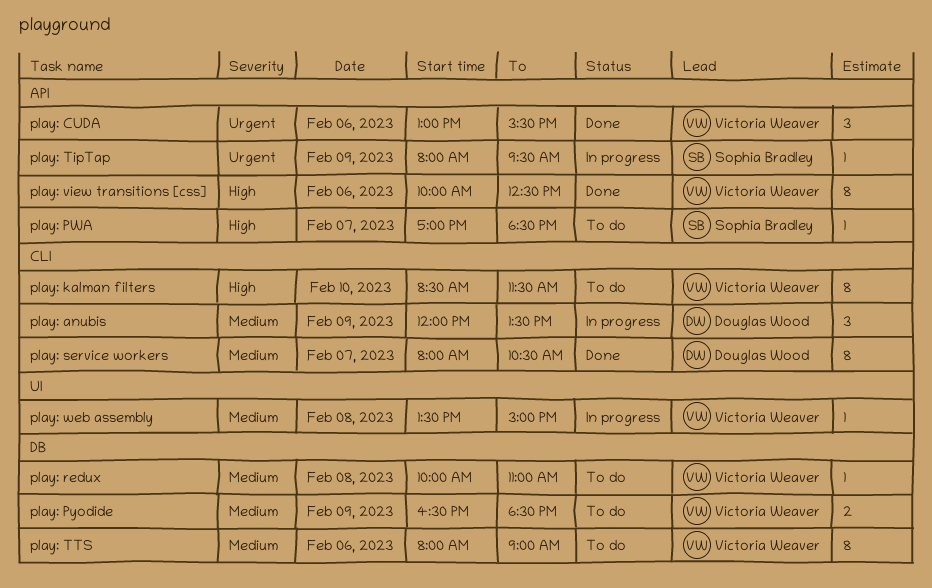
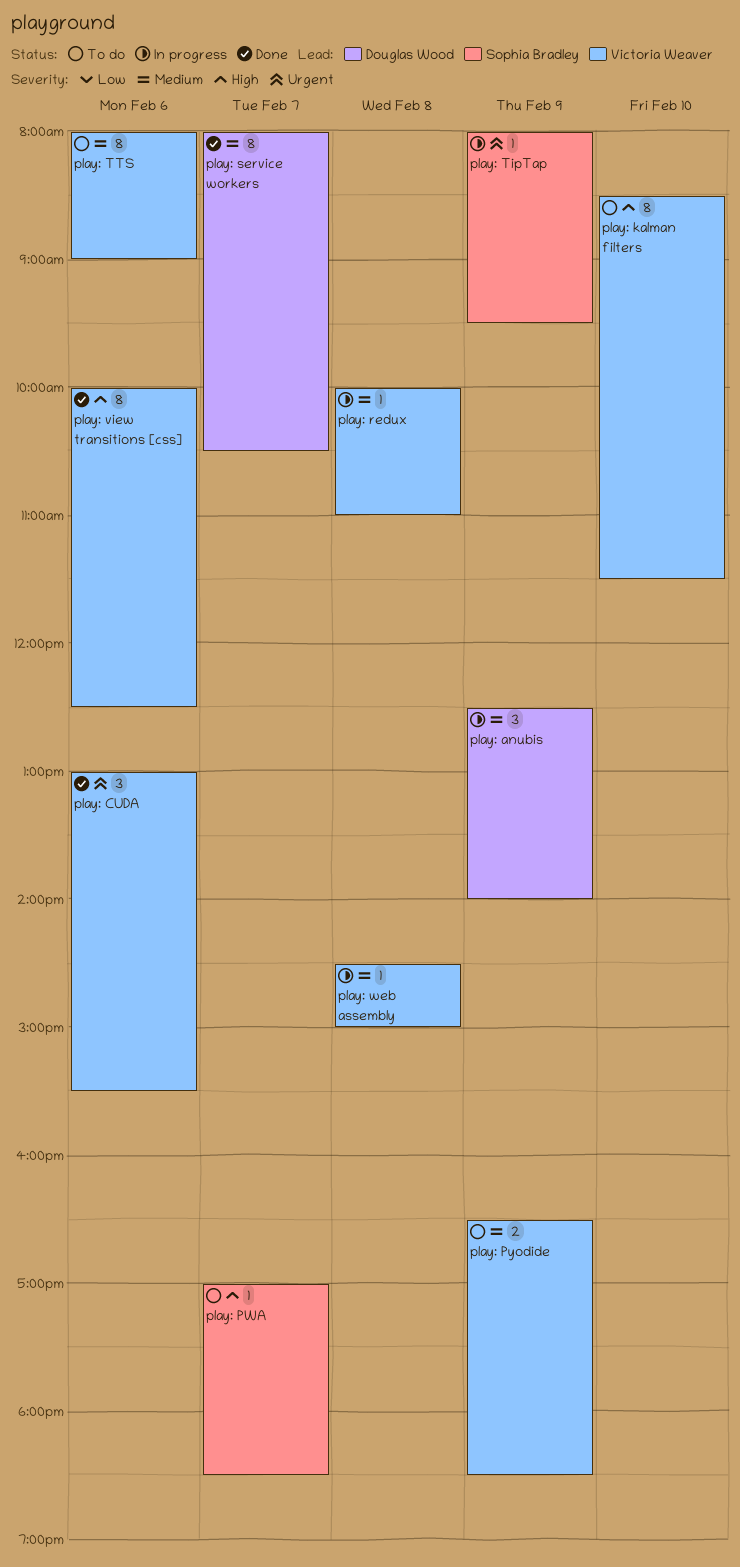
play: anubis, begins: 12:00 -> 12:30
play: anubis, ends: 13:30 -> 14:00
play: redux, status: To do -> In progress
play: web assembly, begins: 13:30 -> 14:30

